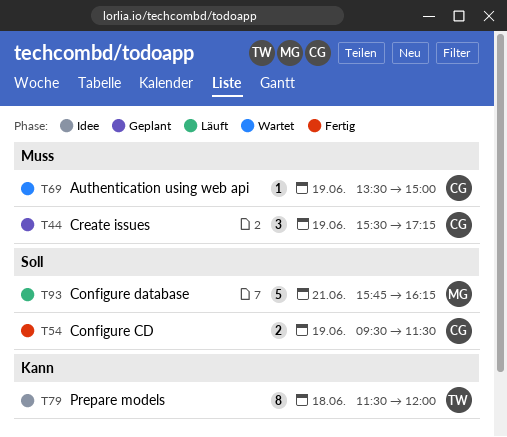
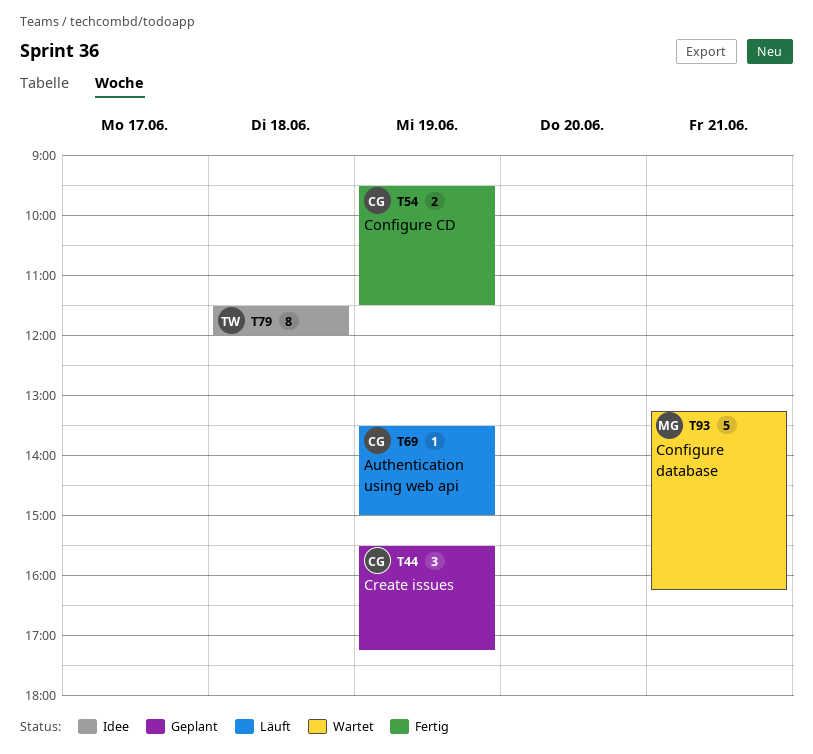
T69, status: Wartet -> Läuft
T93, status: Läuft -> Wartet
T93, begins: 15:45 -> 13:15

